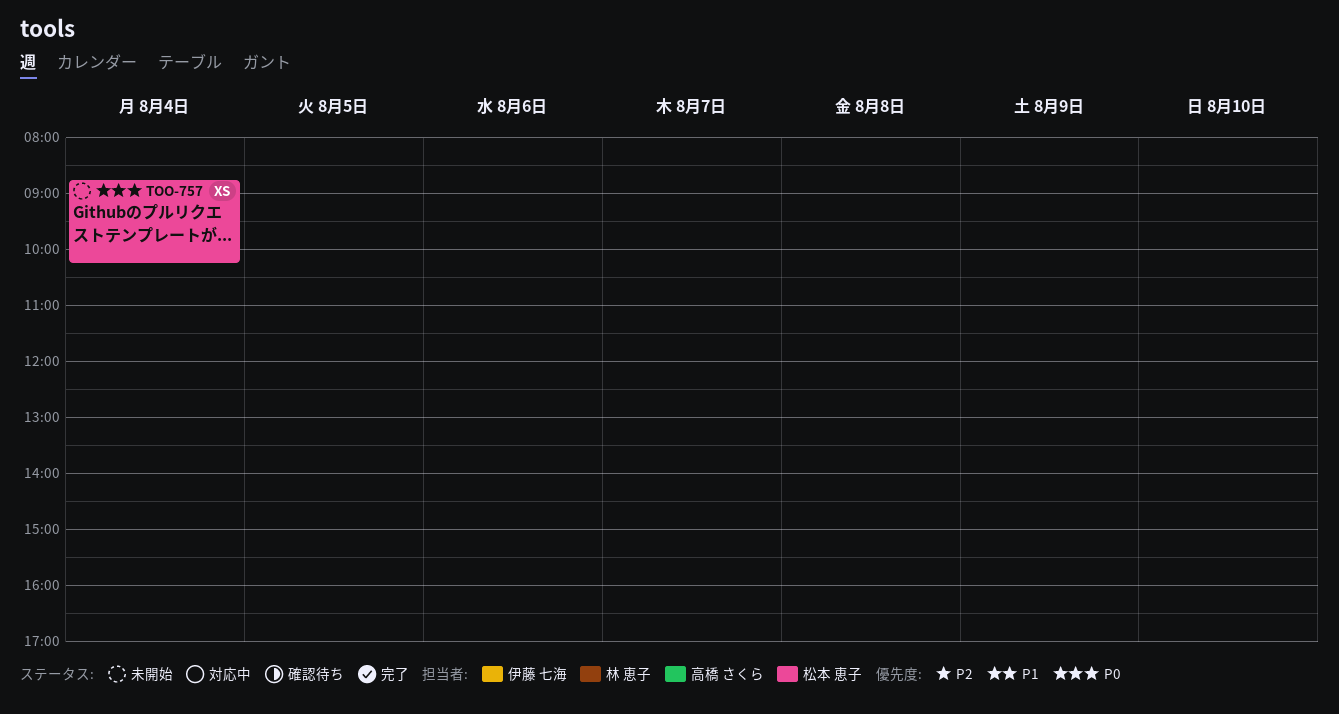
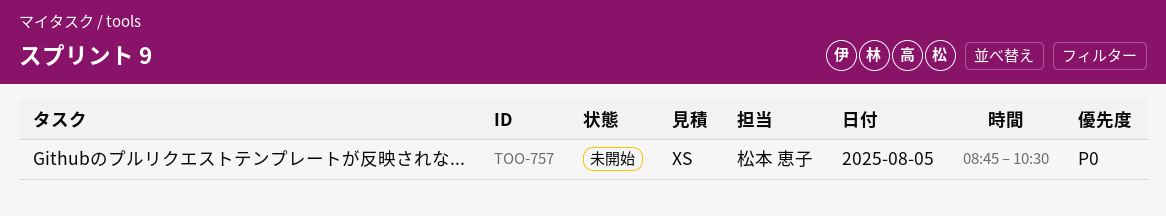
TOO-757, day: Aug 4 -> Aug 5
TOO-757, ends: 10:15 -> 10:30

